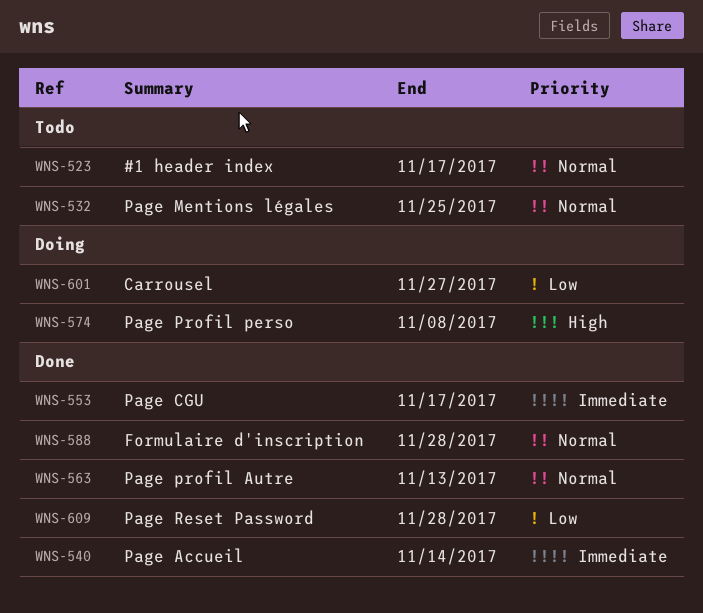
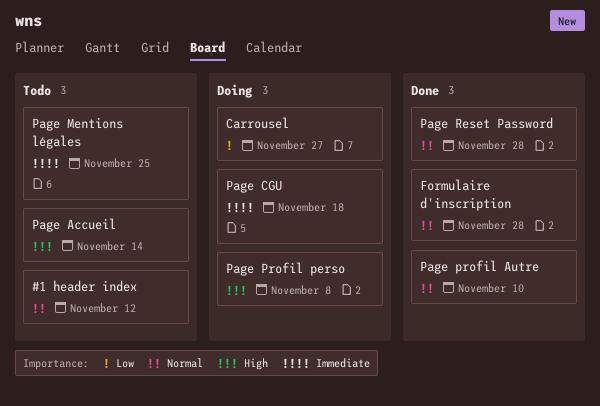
#1 header index, due: Nov 17 -> Nov 12
Page Accueil, status: Done -> Todo
Page Accueil, priority: Immediate -> High
Page CGU, status: Done -> Doing
Page CGU, due: Nov 17 -> Nov 18
Page Mentions légales, priority: Normal -> Immediate
Page profil Autre, due: Nov 13 -> Nov 10
Page Reset Password, priority: Low -> Normal

